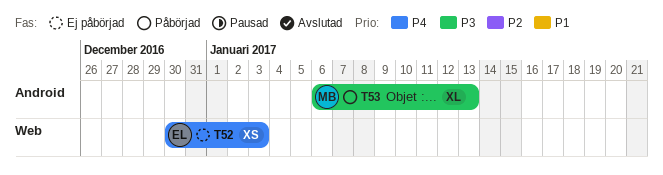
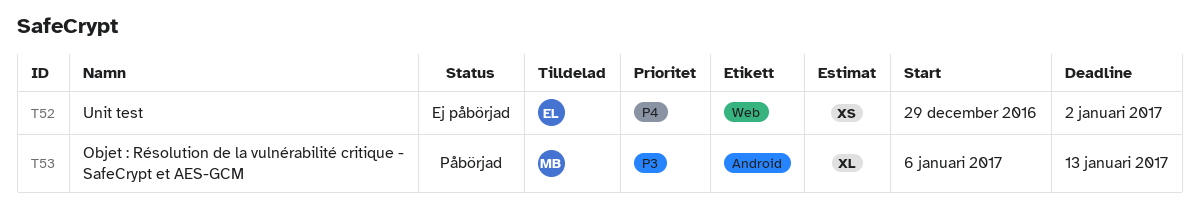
T52, start: Dec 30 -> Dec 29
T52, due: Jan 3 -> Jan 2

